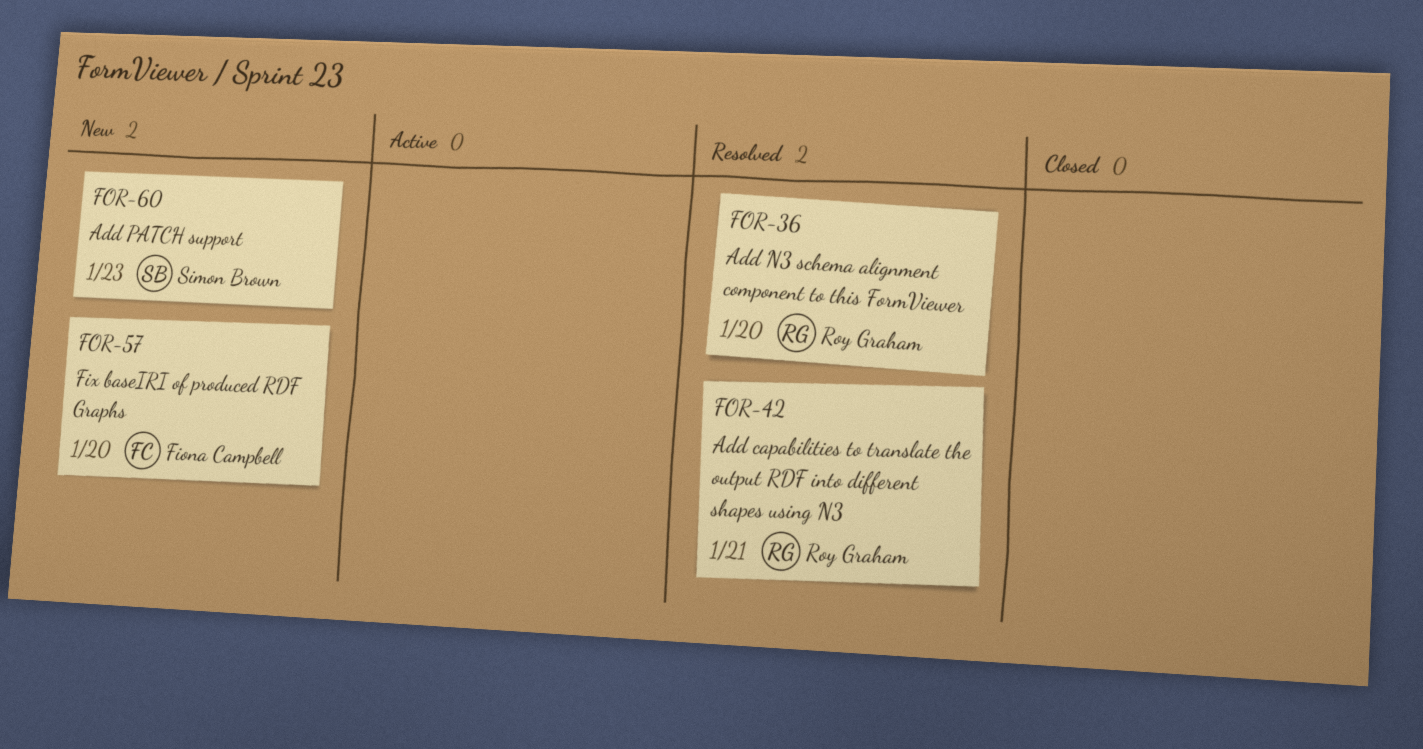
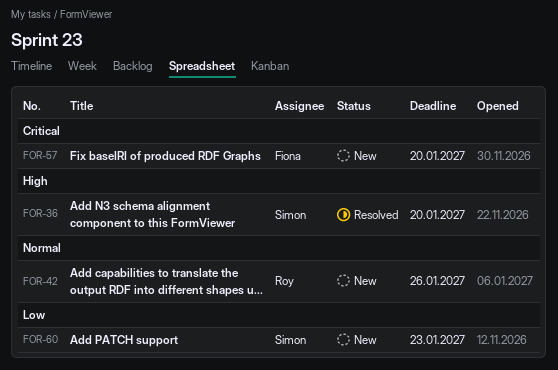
FOR-36, owner: Roy Graham -> Simon Brown
FOR-42, status: Resolved -> New
FOR-42, due: Jan 21 -> Jan 26

